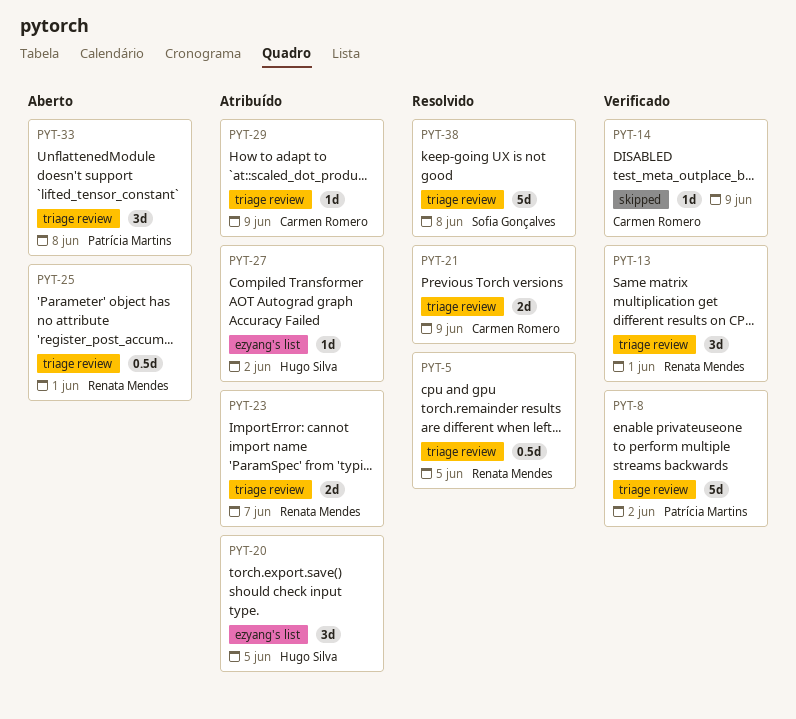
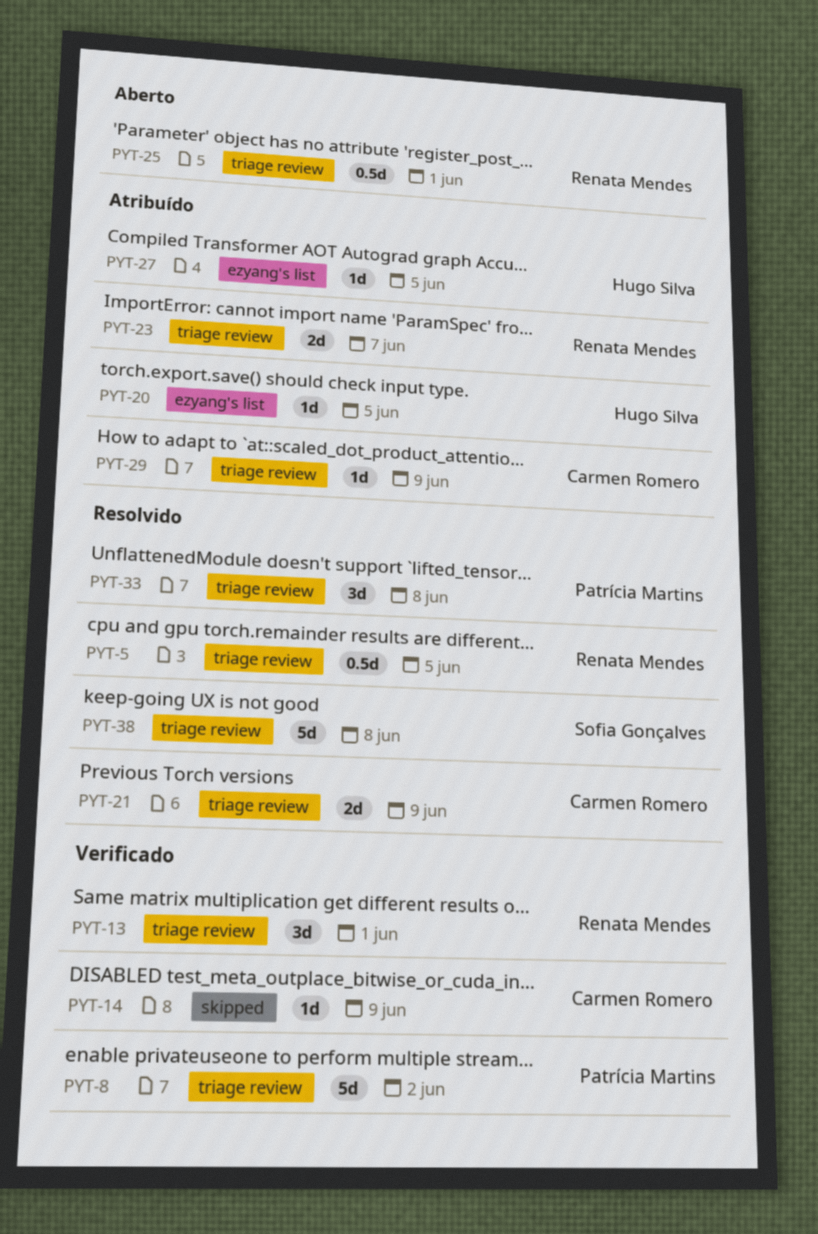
PYT-20, estimate: 3d -> 1d
PYT-27, due: Jun 2 -> Jun 5
PYT-33, status: Aberto -> Resolvido

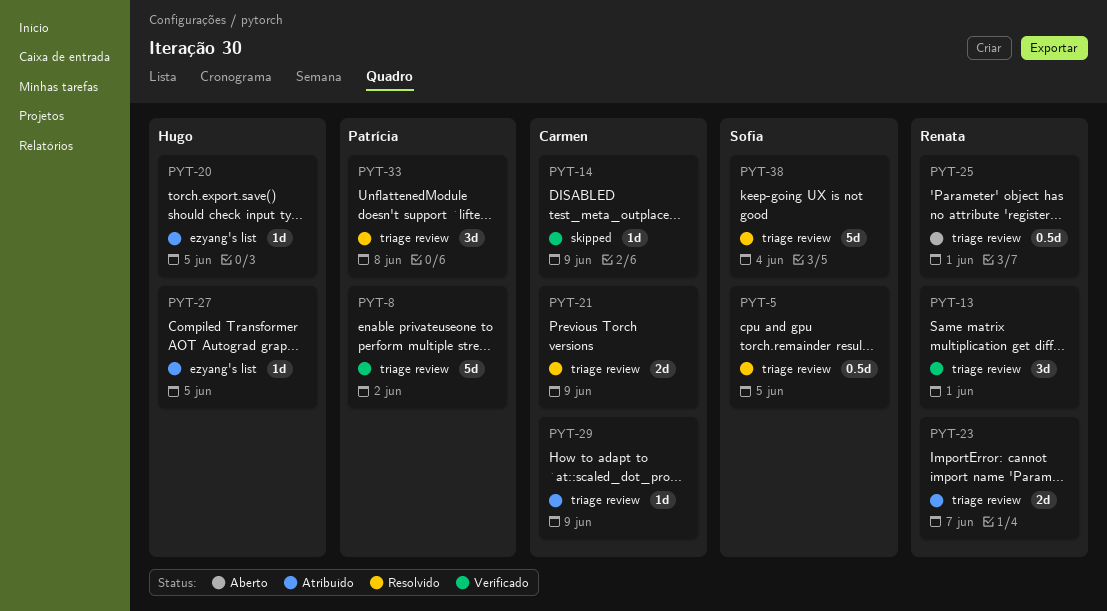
PYT-5, owner: Renata Mendes -> Sofia Gonçalves
PYT-38, due: Jun 8 -> Jun 4

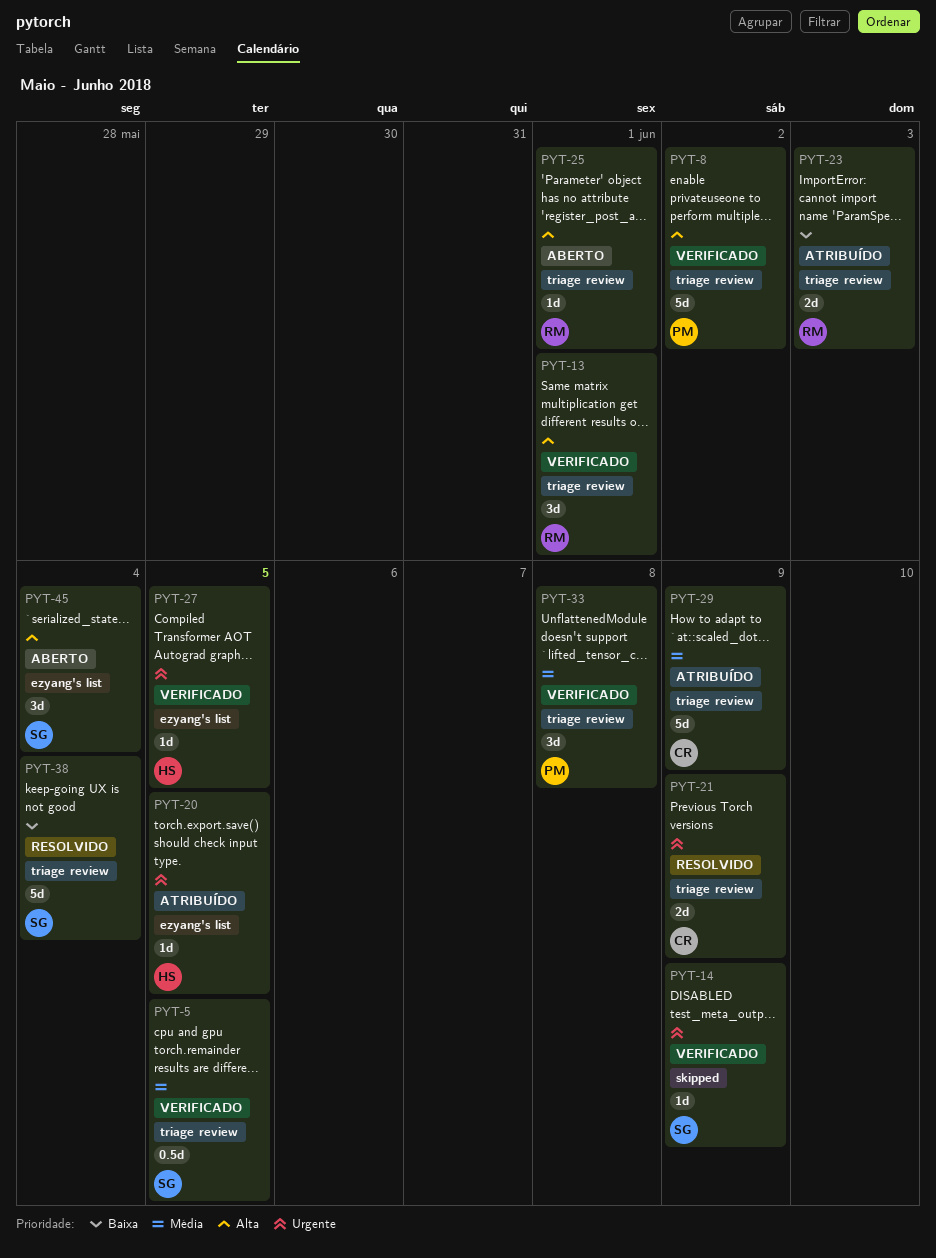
PYT-5, status: Resolvido -> Verificado
PYT-14, owner: Carmen -> Sofia
PYT-23, due: Jun 7 -> Jun 3
PYT-25, estimate: 0.5d -> 1d
PYT-27, status: Atribuído -> Verificado
PYT-29, estimate: 1d -> 5d
PYT-33, status: Resolvido -> Verificado
PYT-45: none -> present

